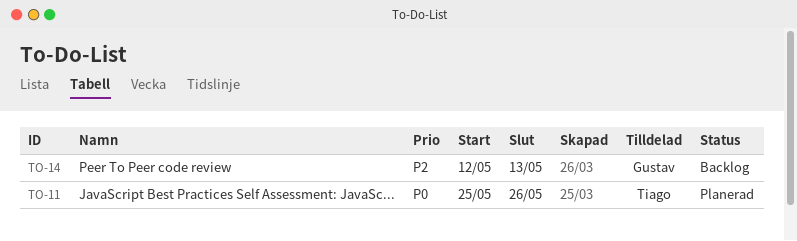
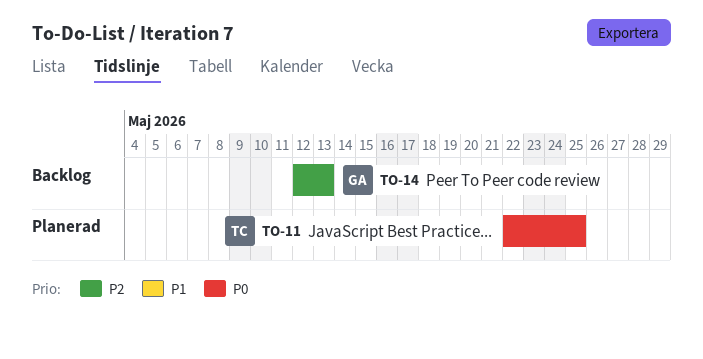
TO-11, start: May 25 -> May 22
TO-11, due: May 26 -> May 25

